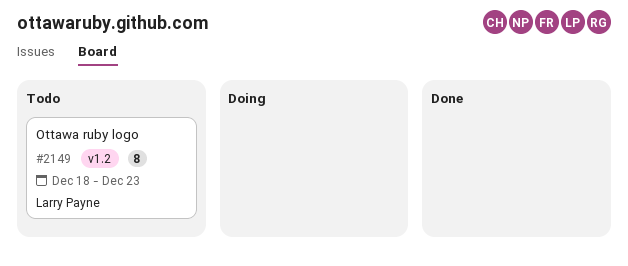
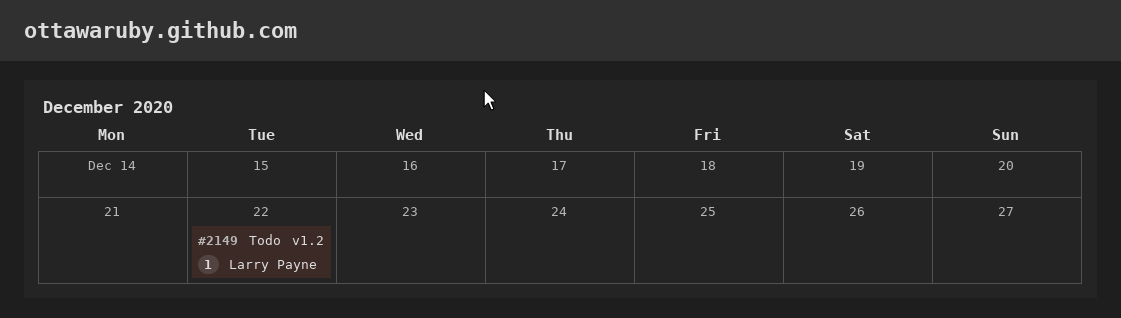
#2149, estimate: 8 -> 1
#2149, due: Dec 23 -> Dec 22

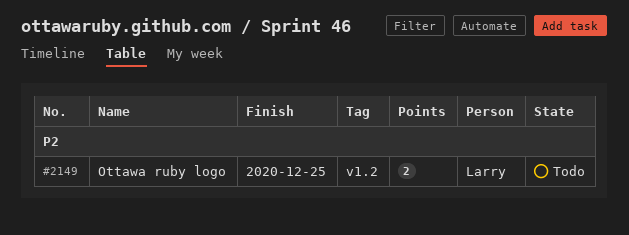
#2149, estimate: 1 -> 2
#2149, due: Dec 22 -> Dec 25

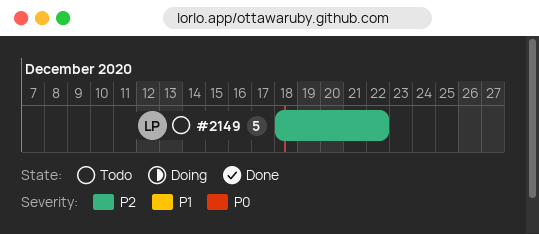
#2149, estimate: 2 -> 5
#2149, due: Dec 25 -> Dec 22

